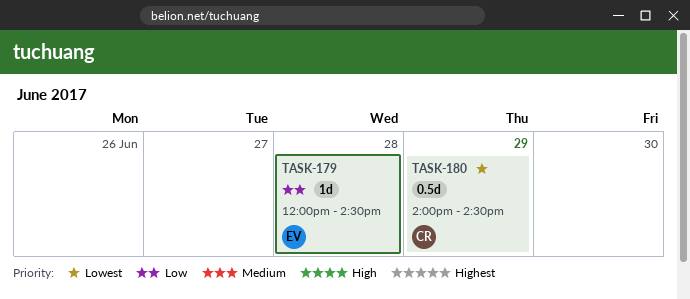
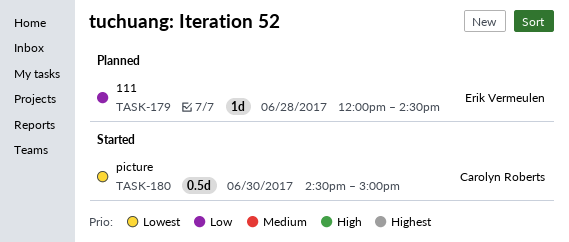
TASK-180, day: Jun 29 -> Jun 30
TASK-180, begins: 14:00 -> 14:30
TASK-180, ends: 14:30 -> 15:00

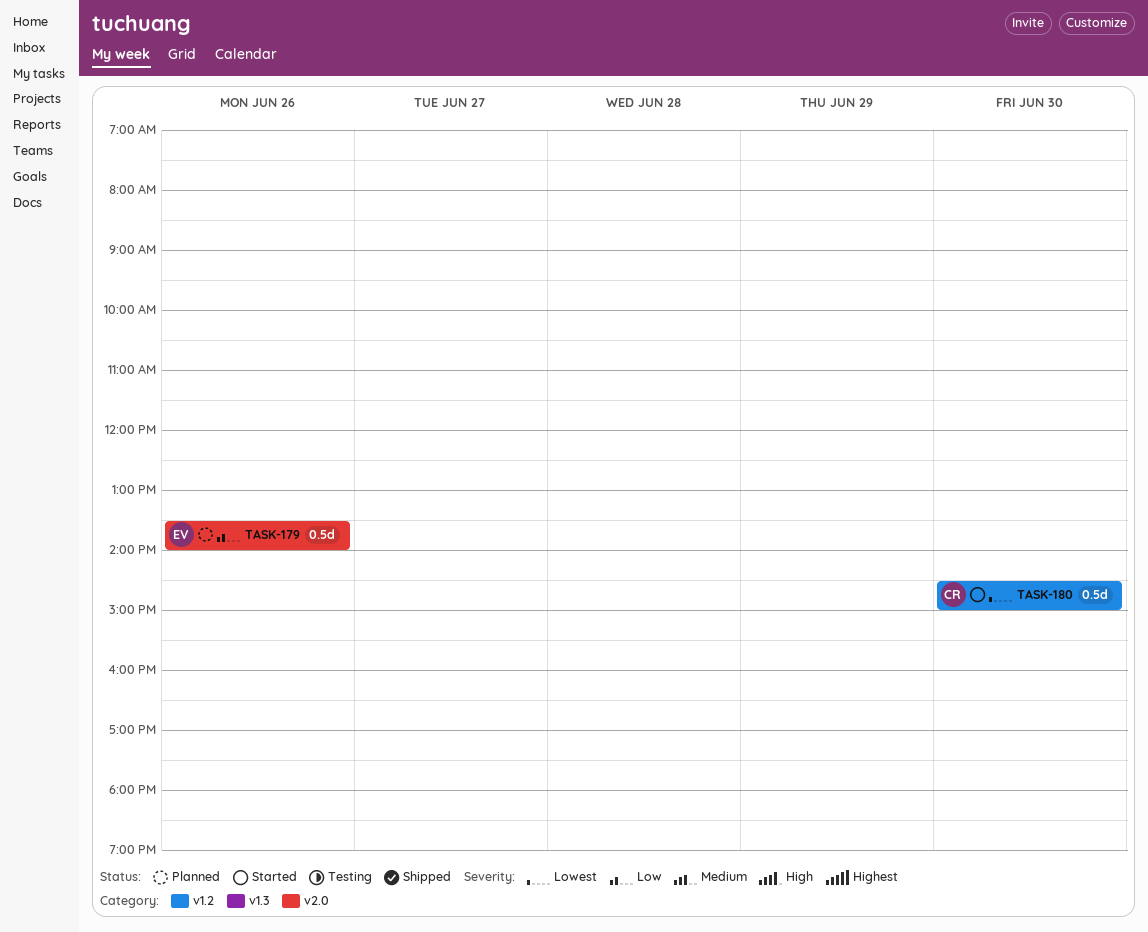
TASK-179, estimate: 1d -> 0.5d
TASK-179, day: Jun 28 -> Jun 26
TASK-179, begins: 12:00 -> 13:30
TASK-179, ends: 14:30 -> 14:00

